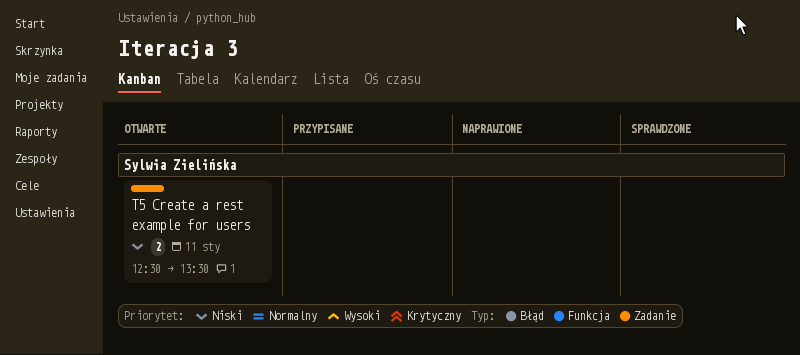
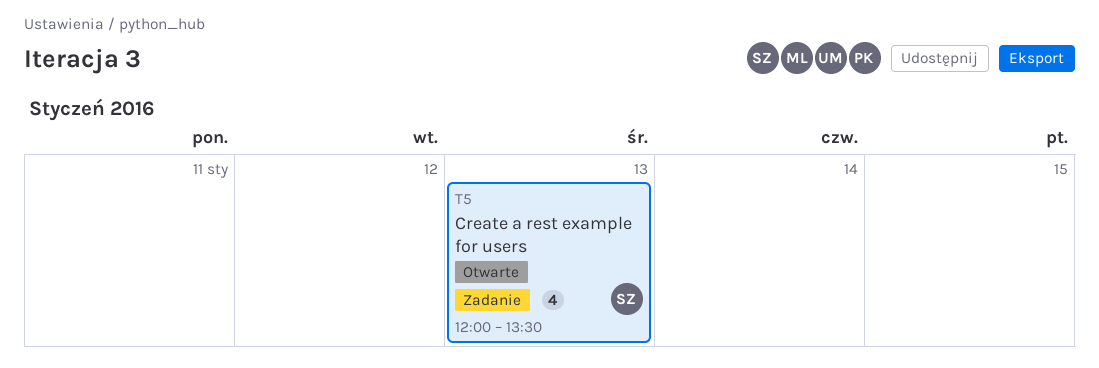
T5, estimate: 2 -> 4
T5, day: Jan 11 -> Jan 13
T5, begins: 12:30 -> 12:00

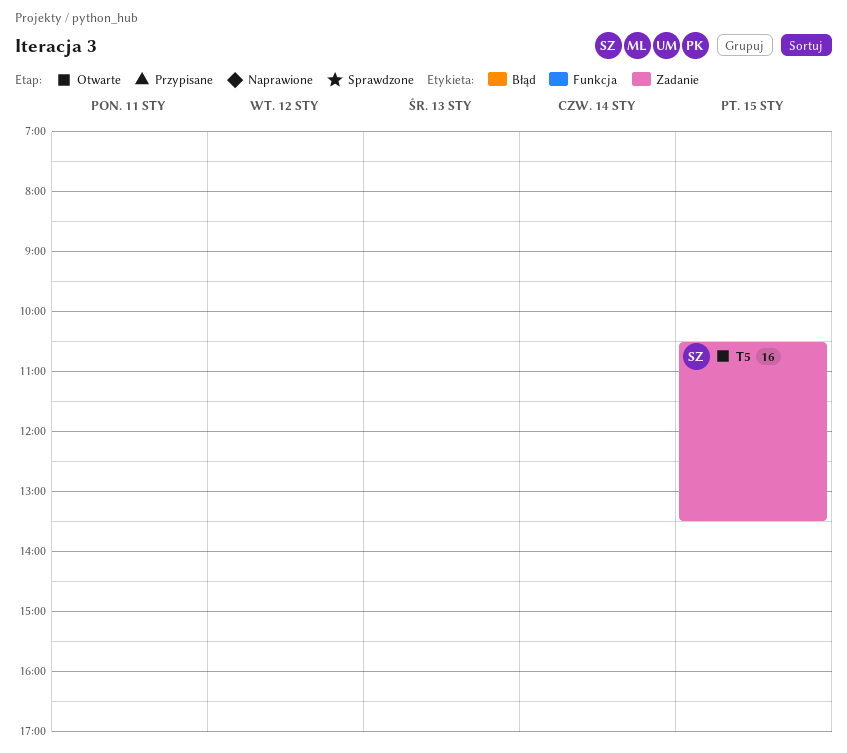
T5, estimate: 4 -> 16
T5, day: Jan 13 -> Jan 15
T5, begins: 12:00 -> 10:30

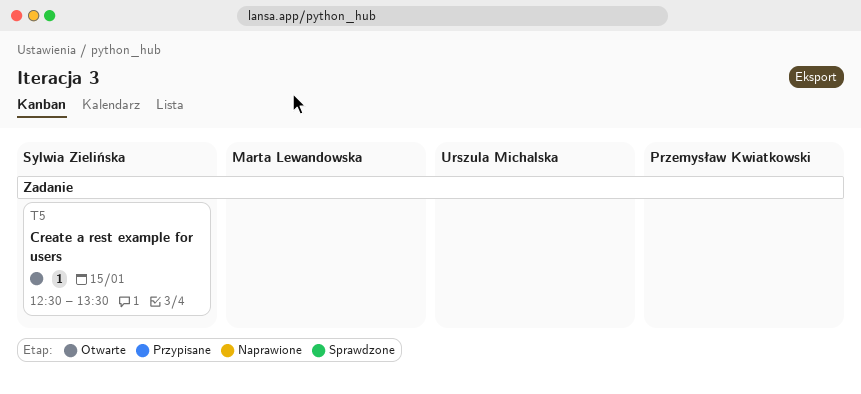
T5, estimate: 16 -> 1
T5, begins: 10:30 -> 12:30

